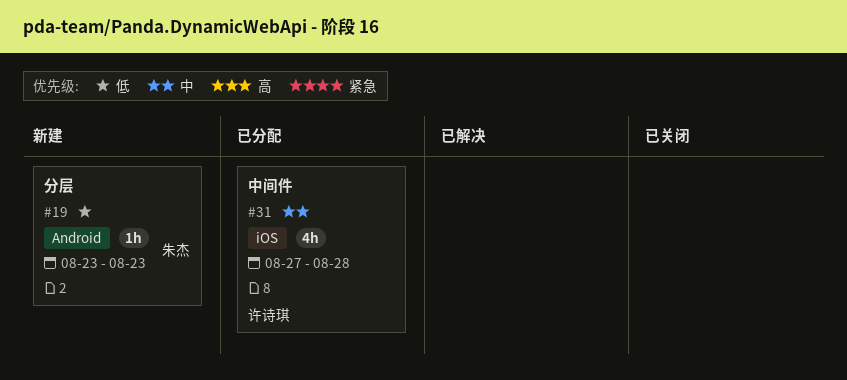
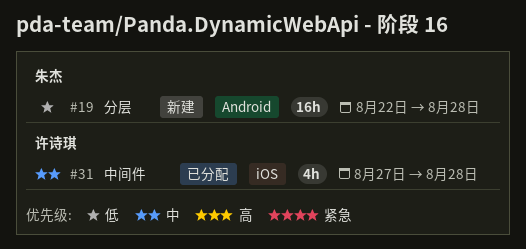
#19, estimate: 1h -> 16h
#19, start: Aug 23 -> Aug 22
#19, due: Aug 23 -> Aug 28

